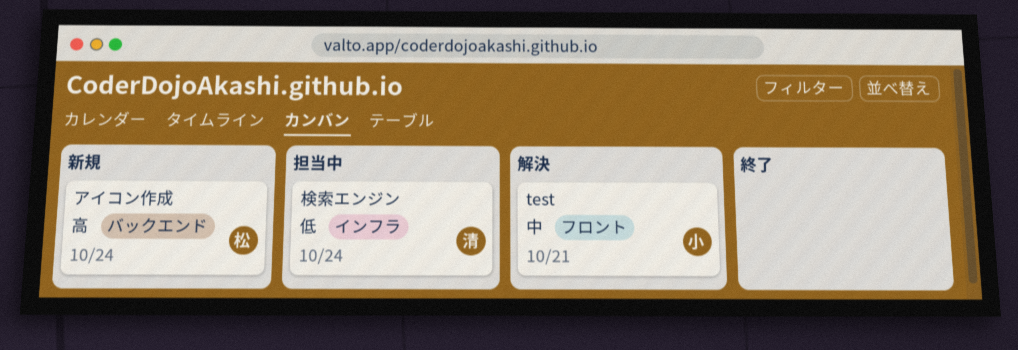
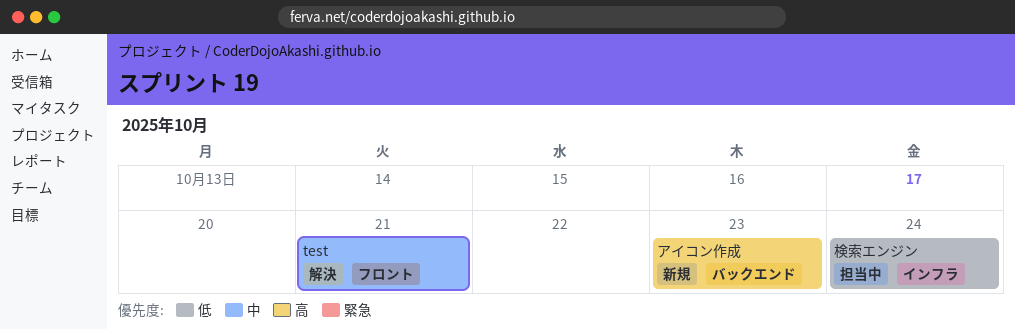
アイコン作成, due: Oct 24 -> Oct 23

